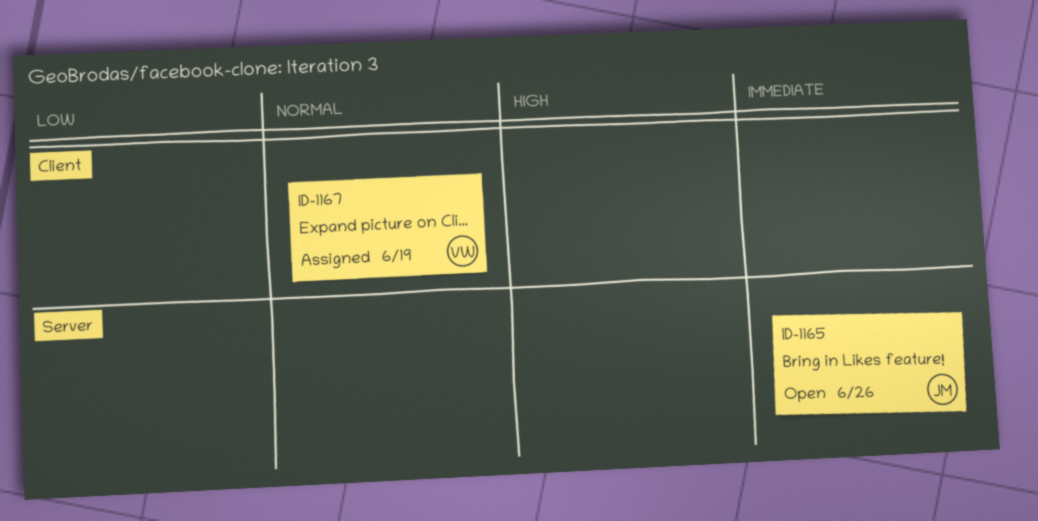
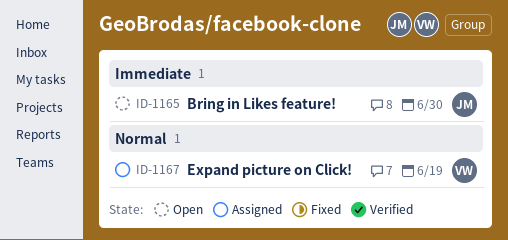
ID-1165, due: Jun 26 -> Jun 30

